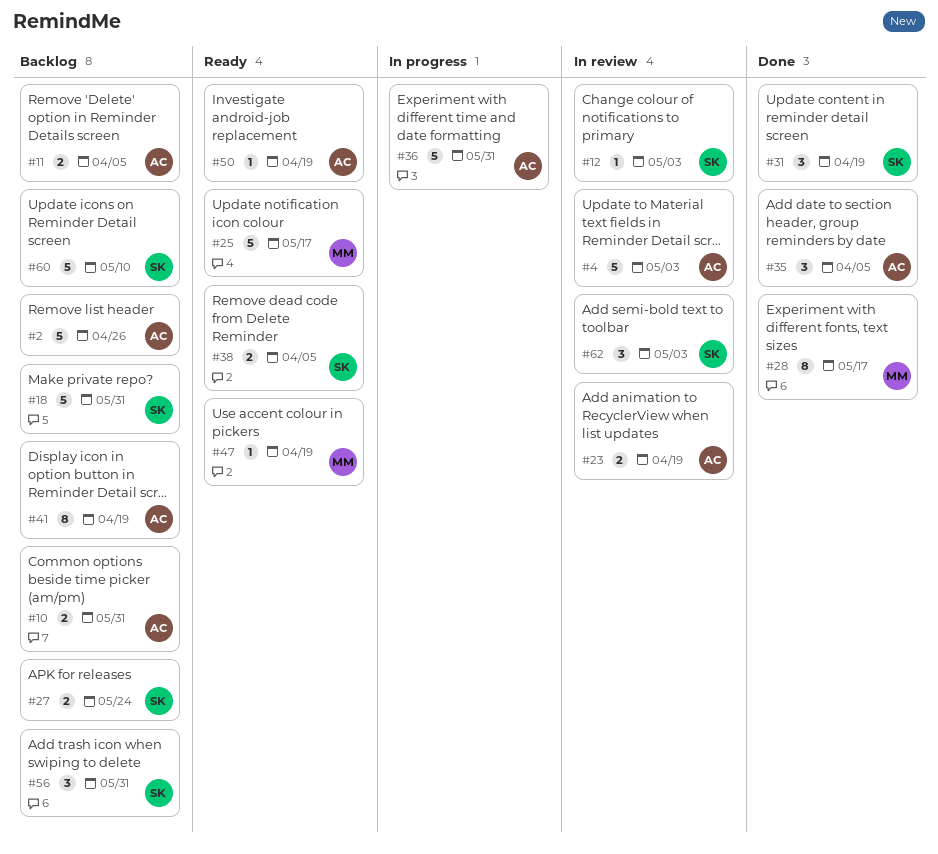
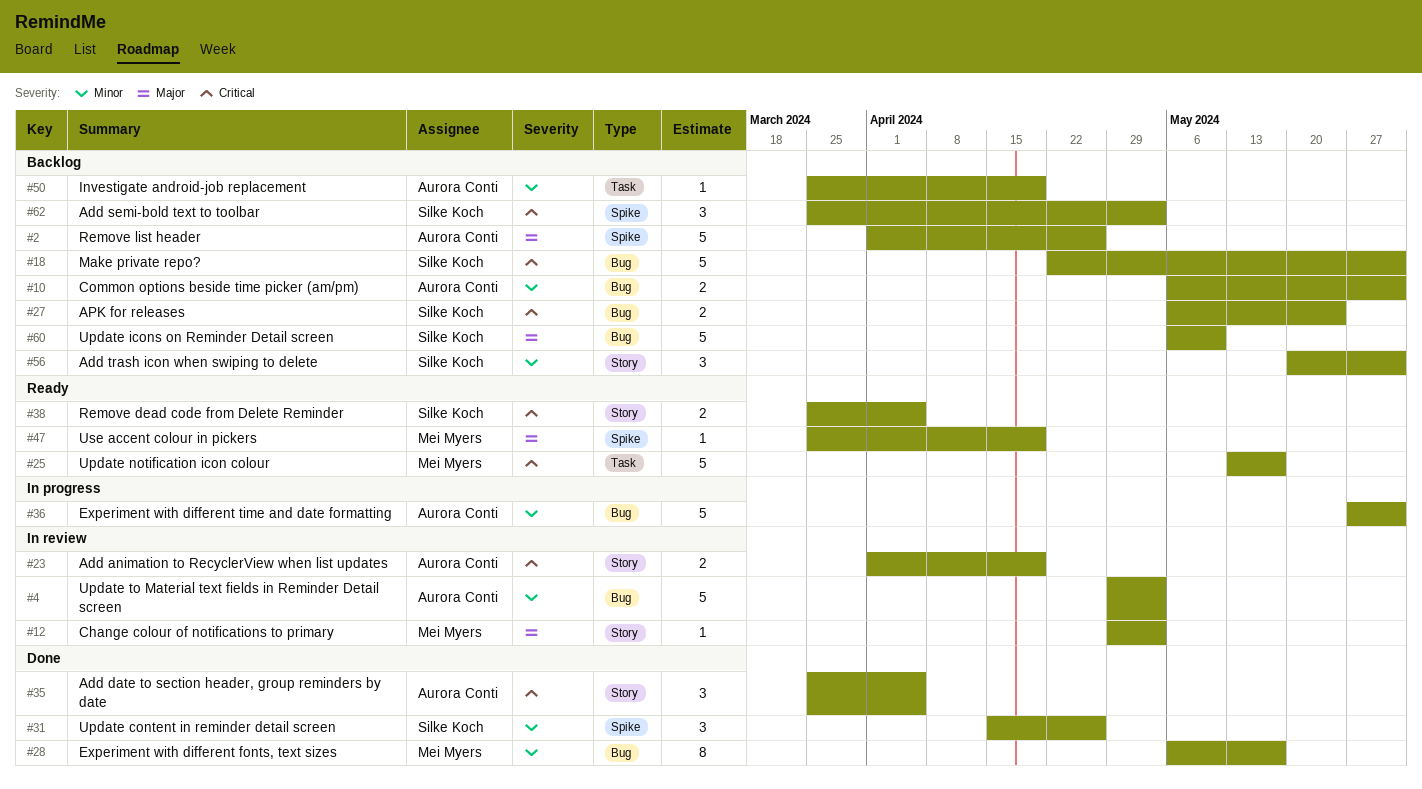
#11: present -> none
#12, owner: Silke Koch -> Mei Myers
#31, due: Apr 19 -> Apr 26
#41: present -> none
#50, status: Ready -> Backlog
#62, status: In review -> Backlog

